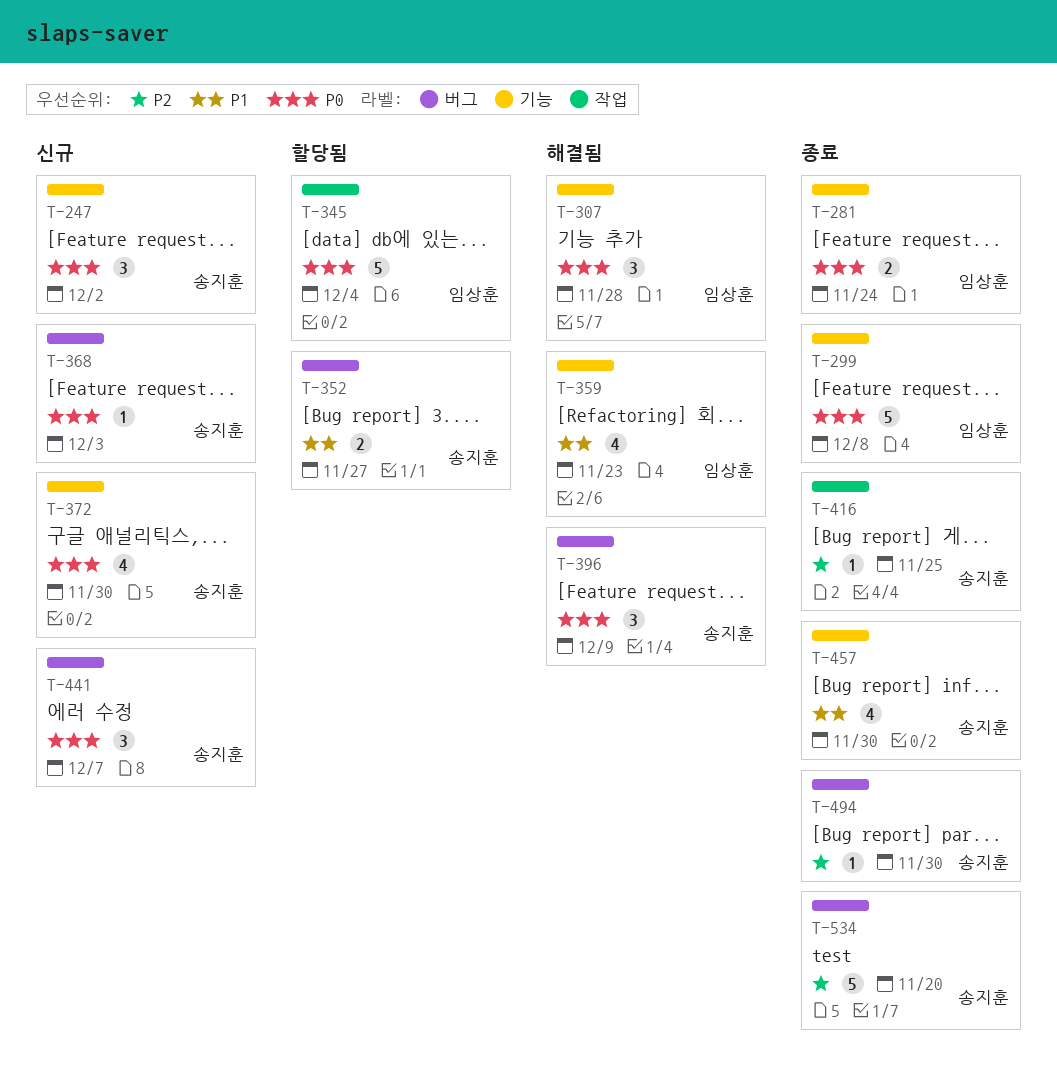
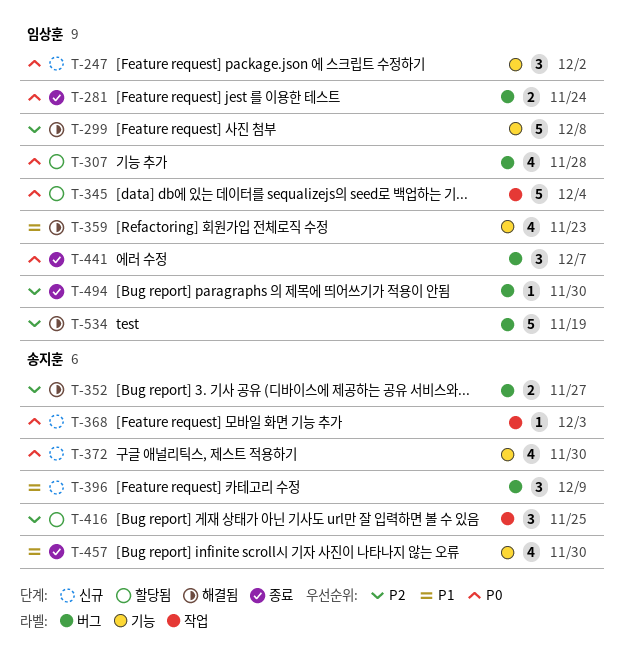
T-247, owner: 송지훈 -> 임상훈
T-281, label: 기능 -> 버그
T-299, status: 종료 -> 해결됨
T-299, priority: P0 -> P2
T-307, status: 해결됨 -> 할당됨
T-307, label: 기능 -> 버그
T-307, estimate: 3 -> 4
T-352, status: 할당됨 -> 해결됨
T-352, priority: P1 -> P2
T-368, label: 버그 -> 작업
T-396, status: 해결됨 -> 신규
T-396, priority: P0 -> P1
T-416, status: 종료 -> 할당됨
T-416, estimate: 1 -> 3
T-441, status: 신규 -> 종료
T-441, owner: 송지훈 -> 임상훈
T-494, owner: 송지훈 -> 임상훈
T-534, status: 종료 -> 해결됨
T-534, owner: 송지훈 -> 임상훈
T-534, due: Nov 20 -> Nov 19

